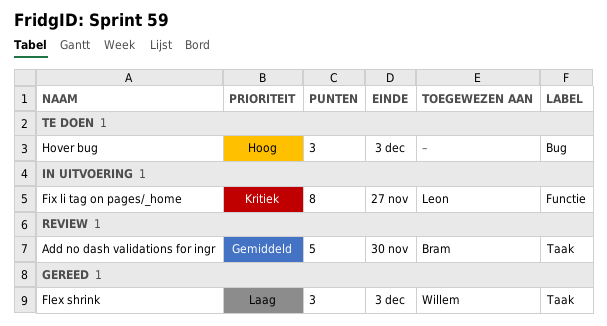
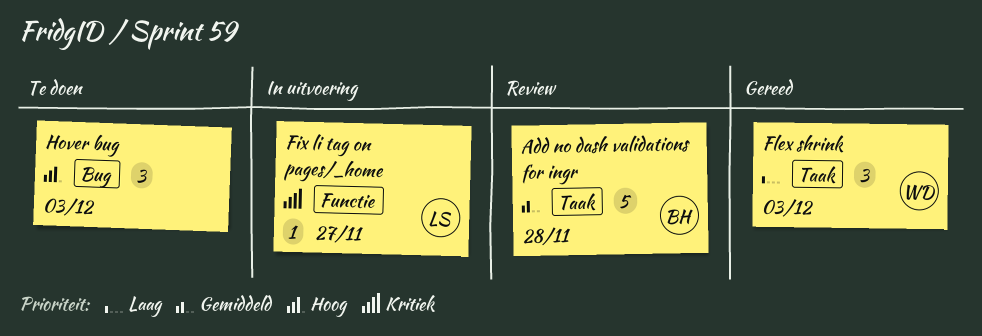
Add no dash validations for ingr, due: Nov 30 -> Nov 28
Fix li tag on pages/_home, estimate: 8 -> 1

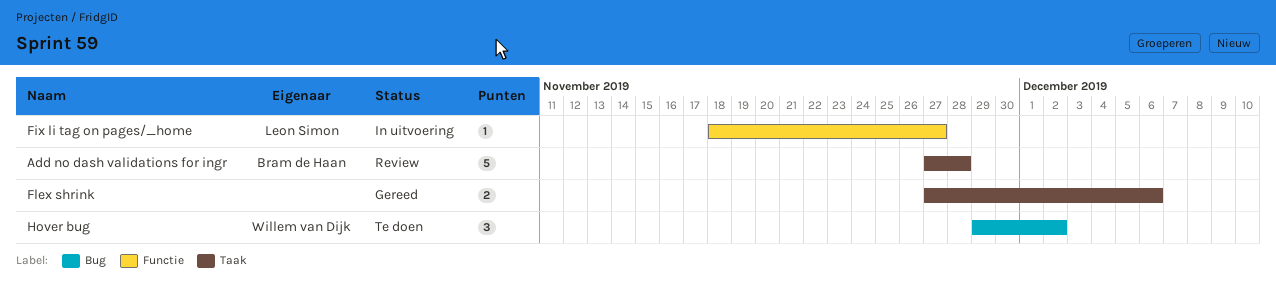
Flex shrink, owner: Willem van Dijk -> none
Flex shrink, estimate: 3 -> 2
Flex shrink, due: Dec 3 -> Dec 6
Hover bug, owner: none -> Willem van Dijk
Hover bug, due: Dec 3 -> Dec 2

